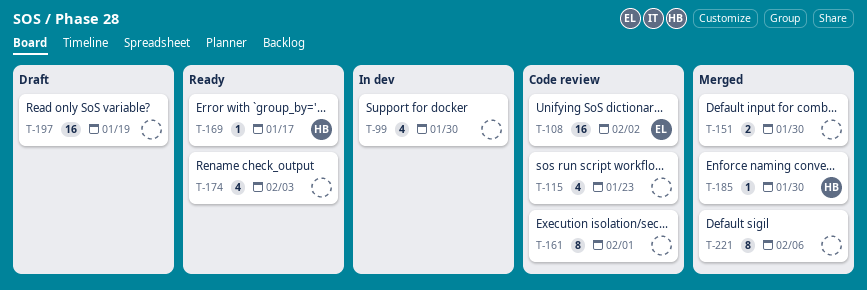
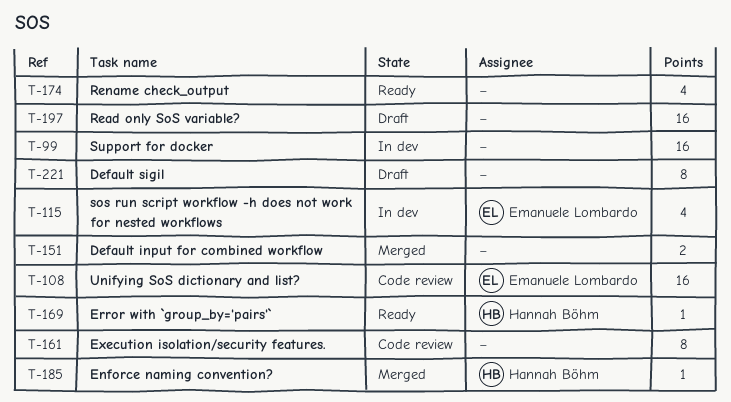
T-99, estimate: 4 -> 16
T-115, status: Code review -> In dev
T-115, owner: none -> Emanuele Lombardo
T-221, status: Merged -> Draft

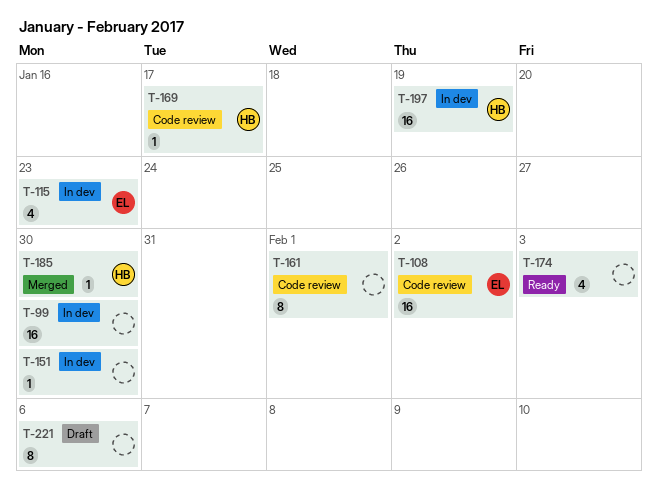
T-151, status: Merged -> In dev
T-151, estimate: 2 -> 1
T-169, status: Ready -> Code review
T-197, status: Draft -> In dev
T-197, owner: none -> Hannah Böhm

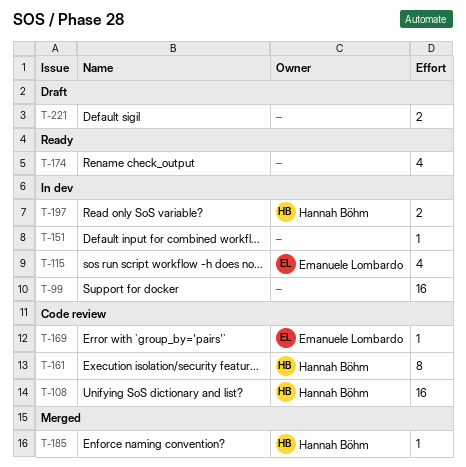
T-108, owner: Emanuele Lombardo -> Hannah Böhm
T-161, owner: none -> Hannah Böhm
T-169, owner: Hannah Böhm -> Emanuele Lombardo
T-197, estimate: 16 -> 2
T-221, estimate: 8 -> 2

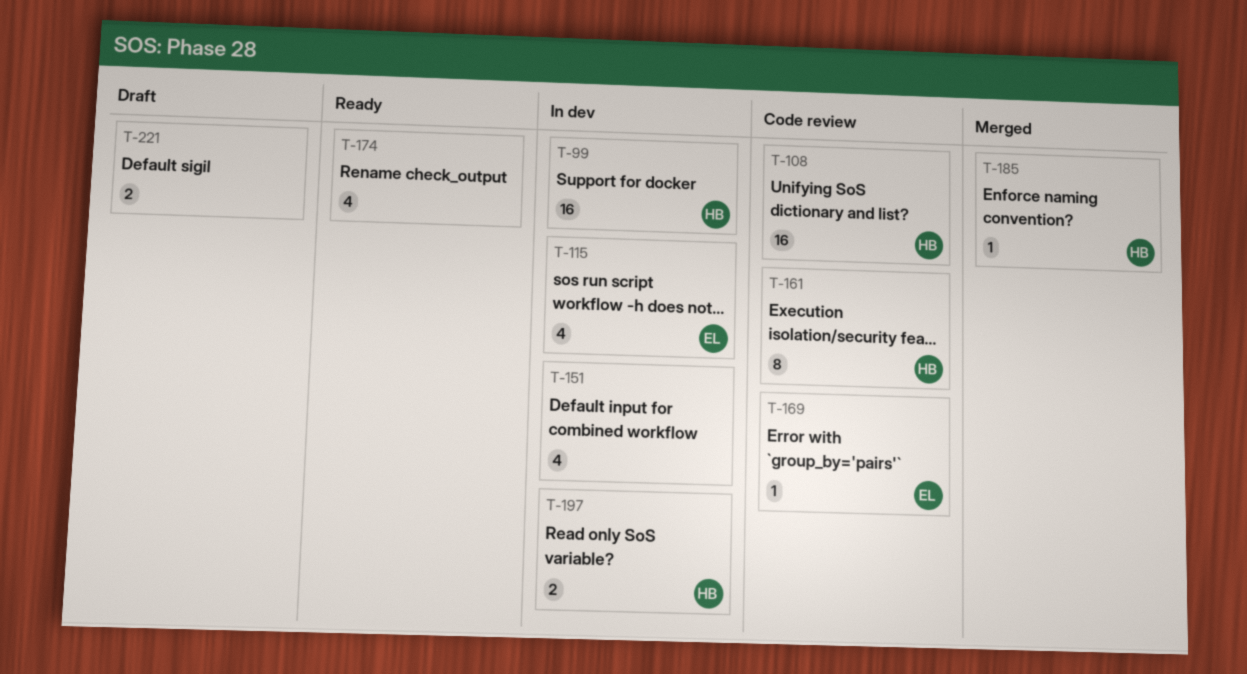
T-99, owner: none -> Hannah Böhm
T-151, estimate: 1 -> 4

